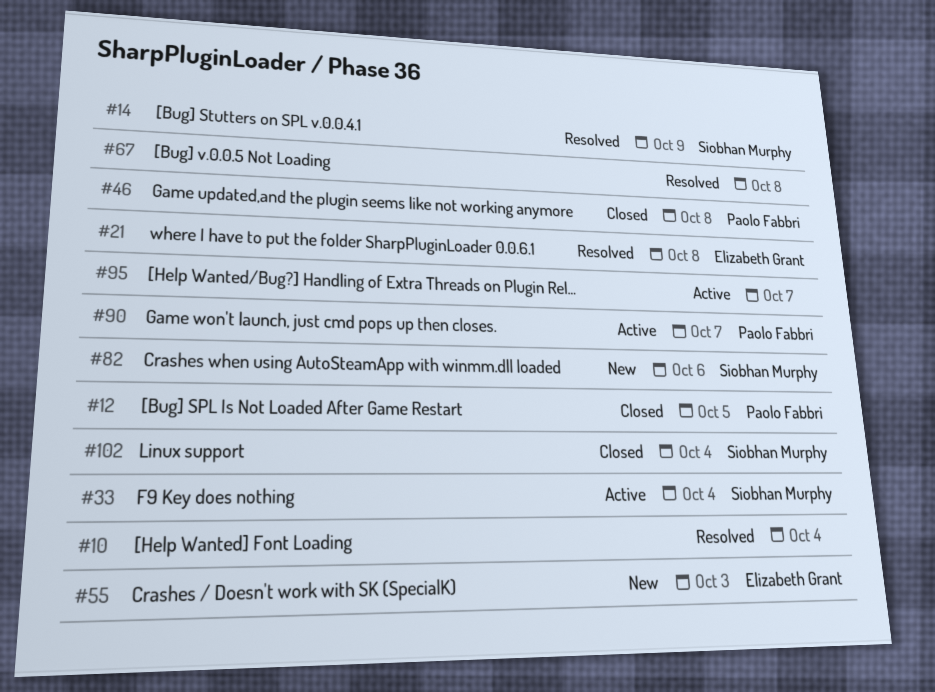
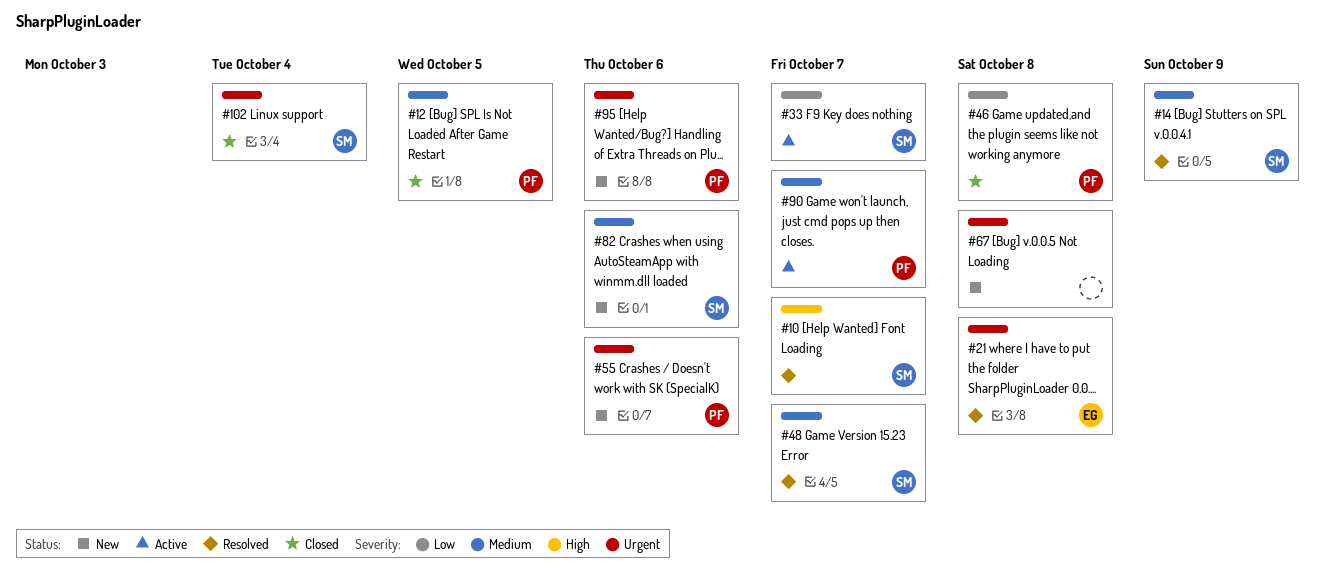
#10, owner: none -> Siobhan Murphy
#10, due: Oct 4 -> Oct 7
#33, due: Oct 4 -> Oct 7
#48: none -> present
#55, owner: Elizabeth Grant -> Paolo Fabbri
#55, due: Oct 3 -> Oct 6
#67, status: Resolved -> New
#95, status: Active -> New
#95, owner: none -> Paolo Fabbri
#95, due: Oct 7 -> Oct 6

